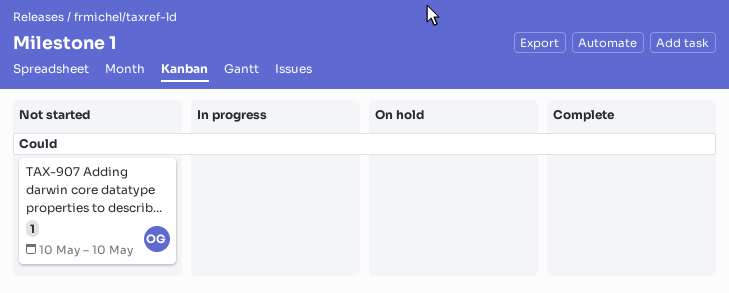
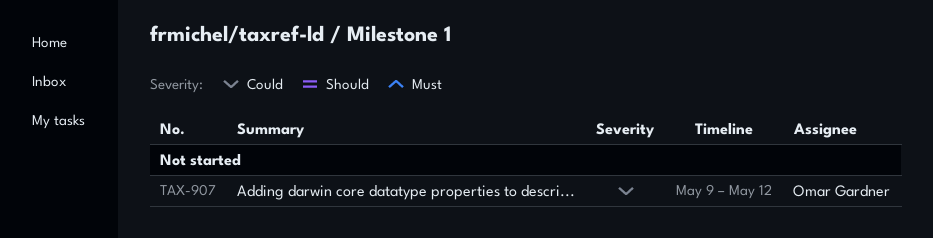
TAX-907, start: May 10 -> May 9
TAX-907, due: May 10 -> May 12

